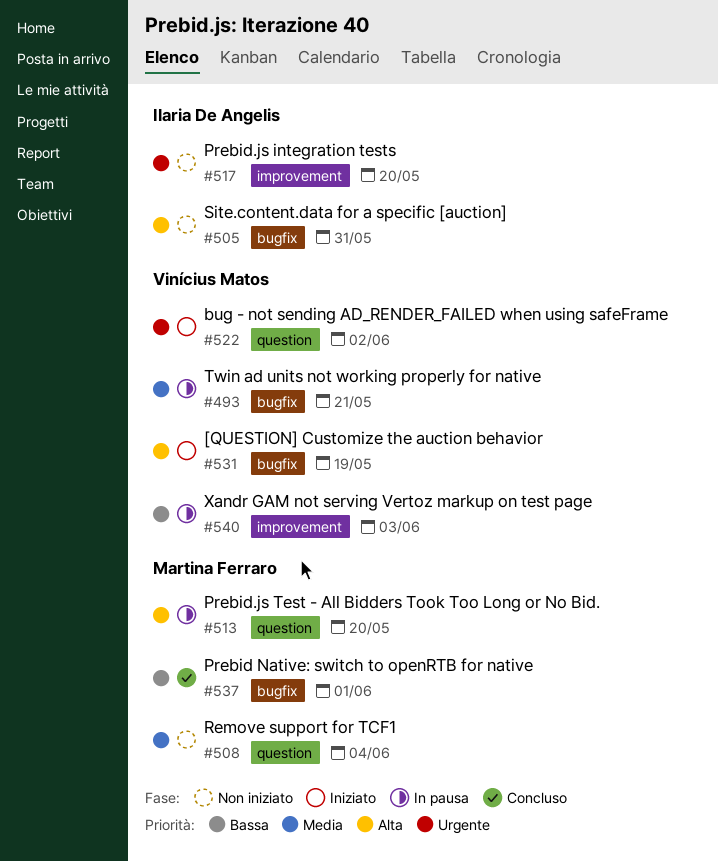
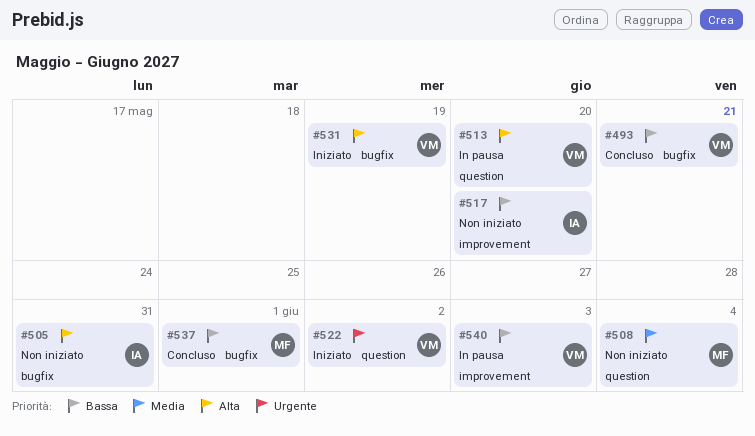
#493, status: In pausa -> Concluso
#493, priority: Media -> Bassa
#513, owner: Martina Ferraro -> Vinícius Matos
#517, priority: Urgente -> Bassa

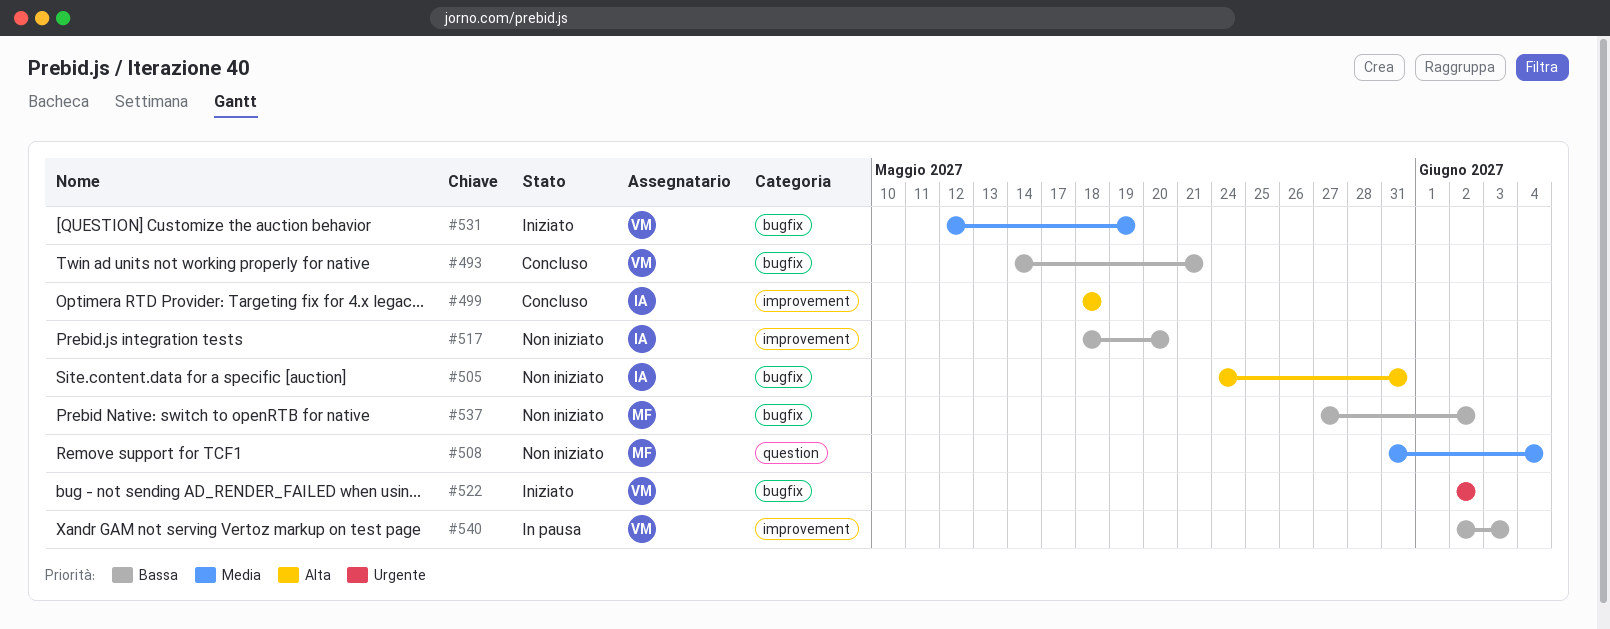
#499: none -> present
#513: present -> none
#522, label: question -> bugfix
#531, priority: Alta -> Media
#537, status: Concluso -> Non iniziato
#537, due: Jun 1 -> Jun 2

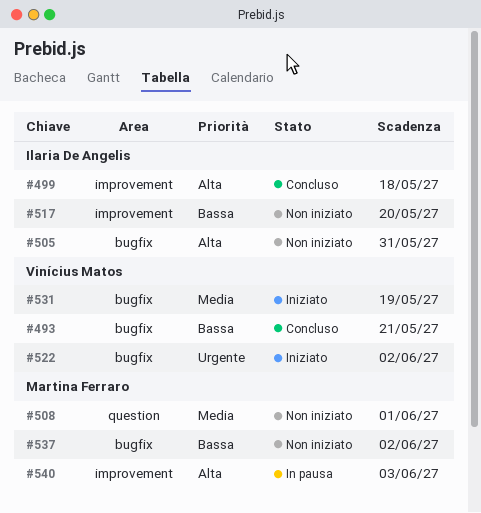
#508, due: Jun 4 -> Jun 1
#540, owner: Vinícius Matos -> Martina Ferraro
#540, priority: Bassa -> Alta

